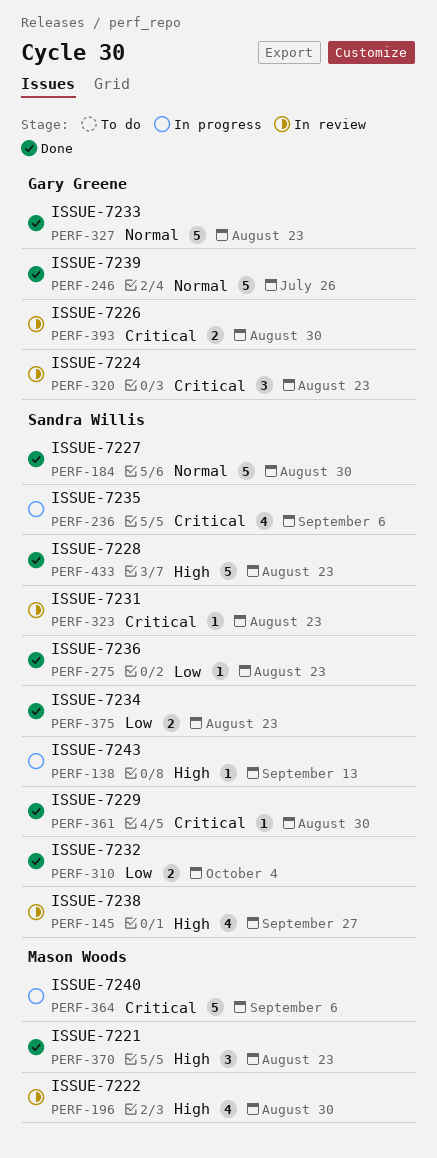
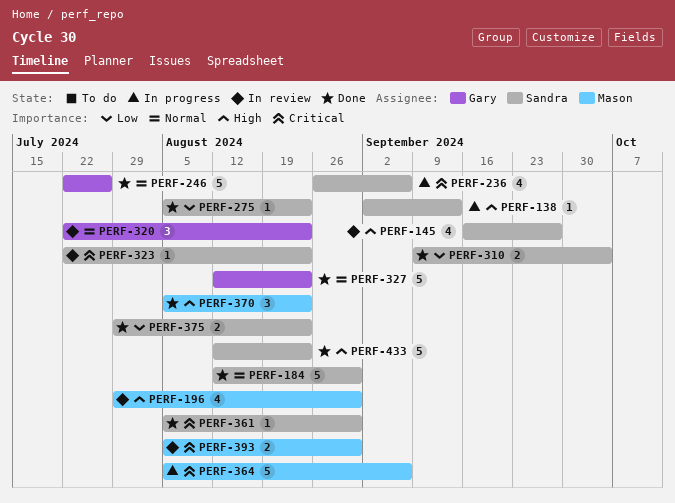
PERF-320, priority: Critical -> Normal
PERF-393, owner: Gary Greene -> Mason Woods

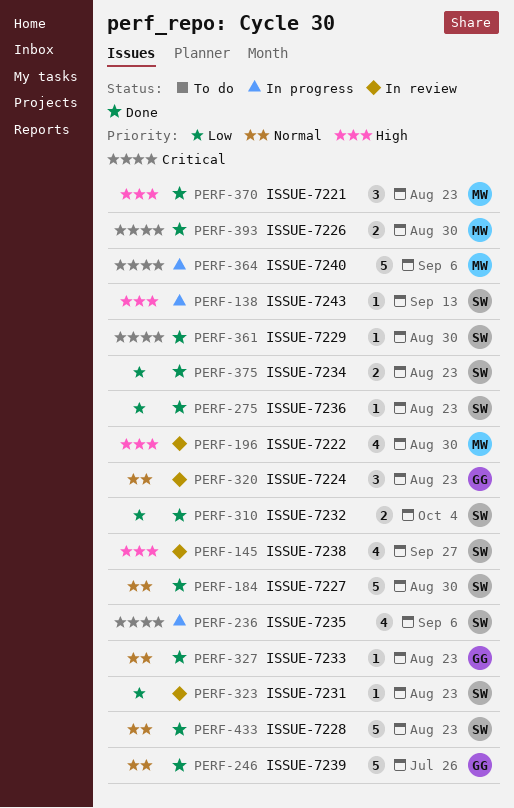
PERF-323, priority: Critical -> Low
PERF-327, estimate: 5 -> 1
PERF-393, status: In review -> Done
PERF-433, priority: High -> Normal

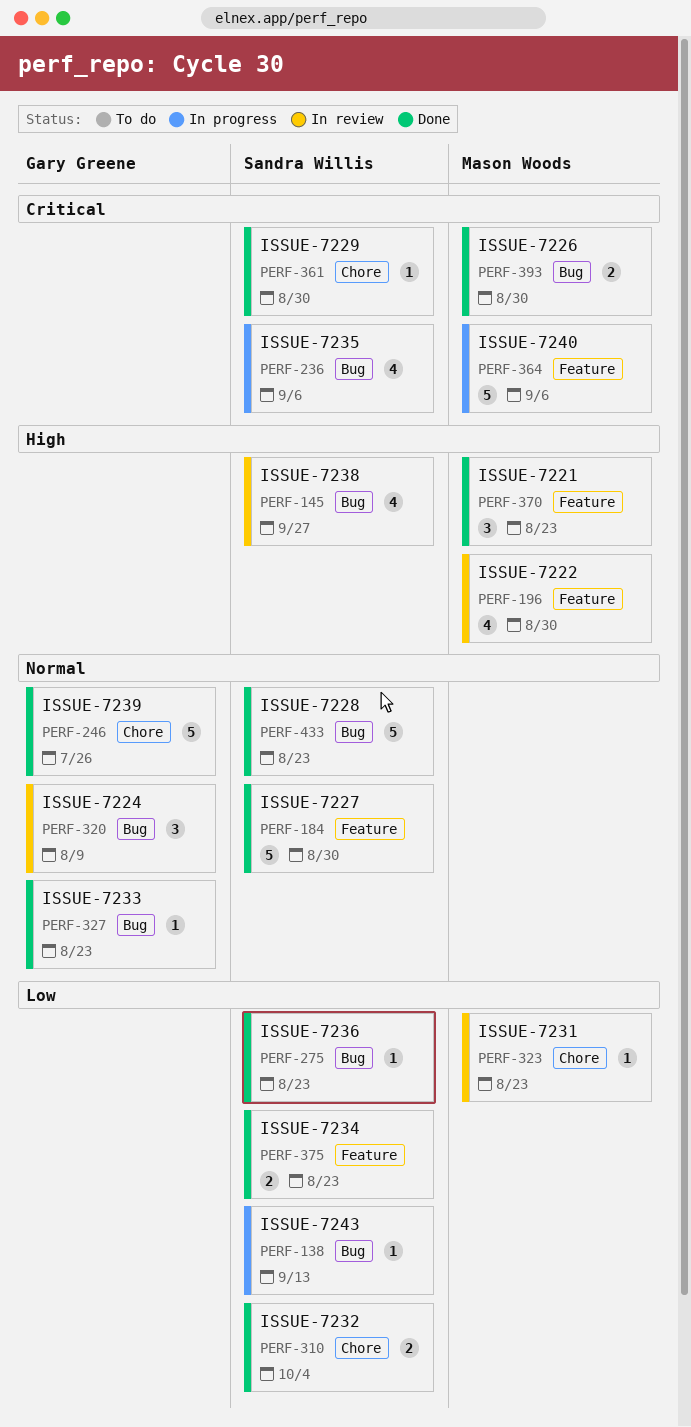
PERF-138, priority: High -> Low
PERF-320, due: Aug 23 -> Aug 9
PERF-323, owner: Sandra Willis -> Mason Woods

